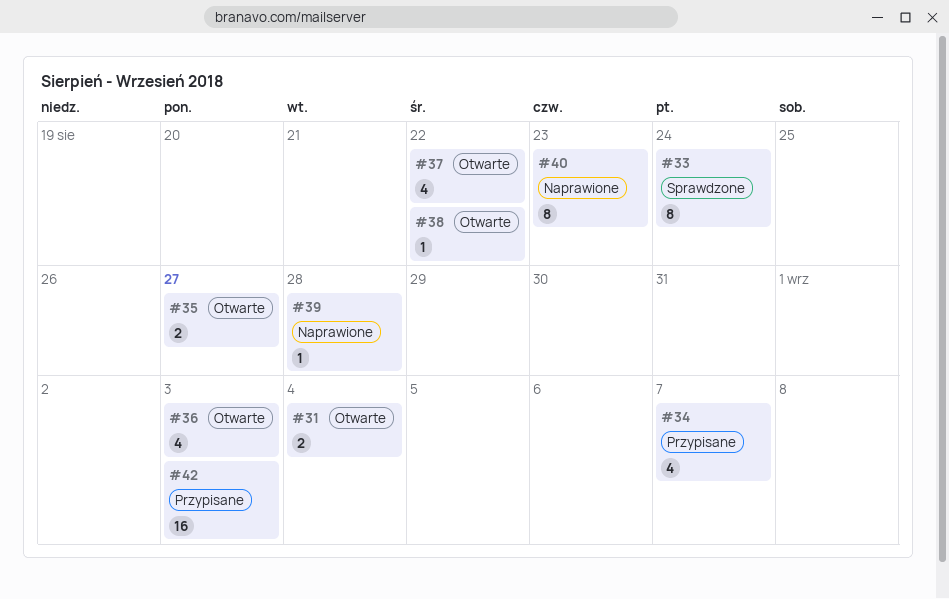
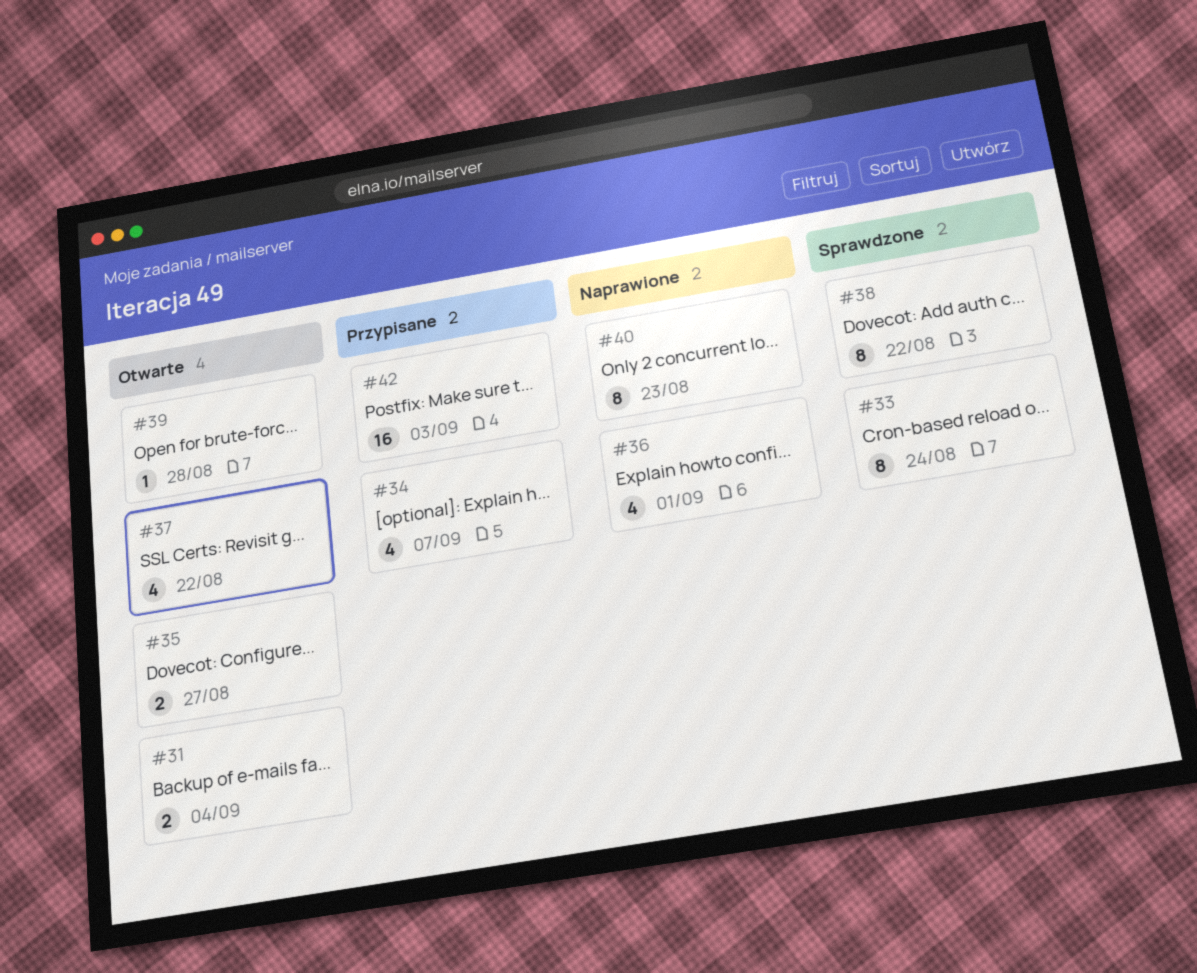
#36, status: Otwarte -> Naprawione
#36, due: Sep 3 -> Sep 1
#38, status: Otwarte -> Sprawdzone
#38, estimate: 1 -> 8
#39, status: Naprawione -> Otwarte

